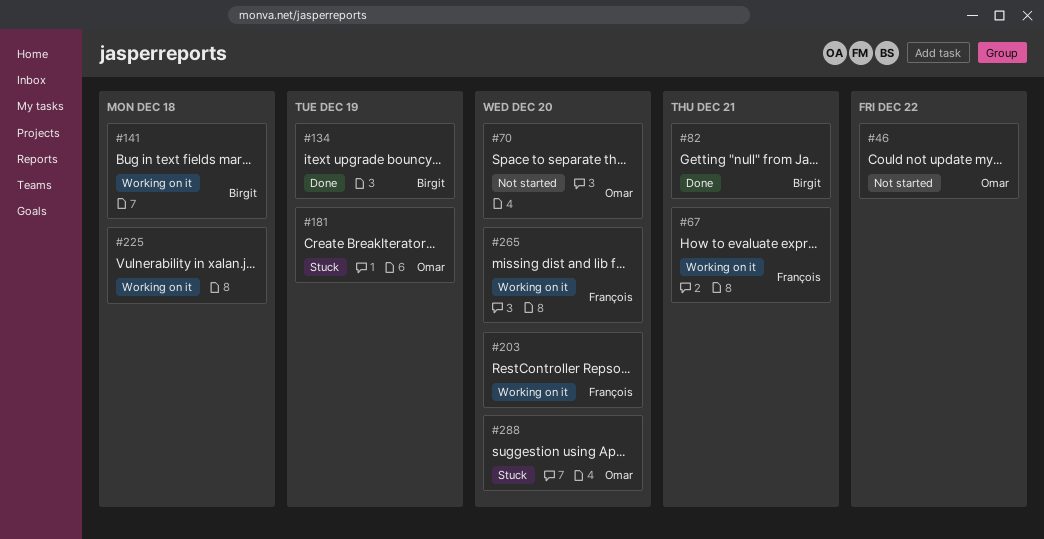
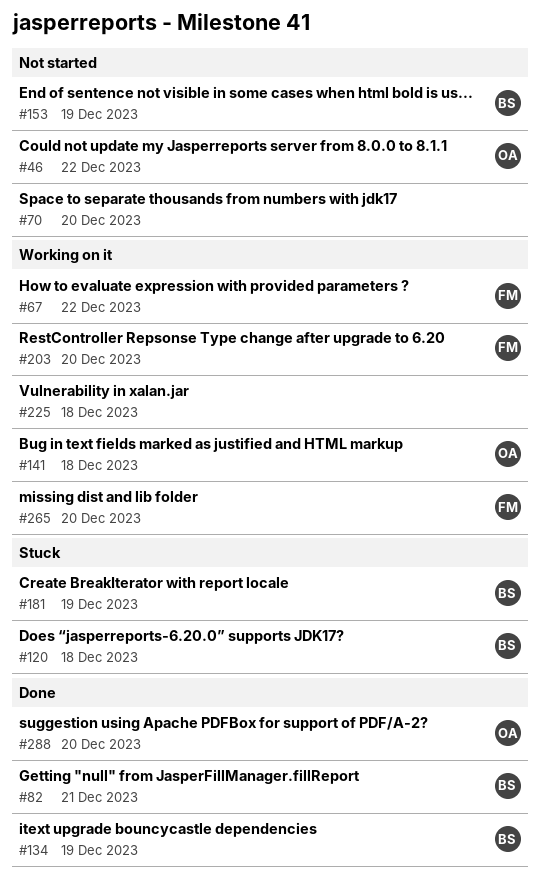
#67, due: Dec 21 -> Dec 22
#70, owner: Omar -> none
#120: none -> present
#141, owner: Birgit -> Omar
#153: none -> present
#181, owner: Omar -> Birgit
#288, status: Stuck -> Done

